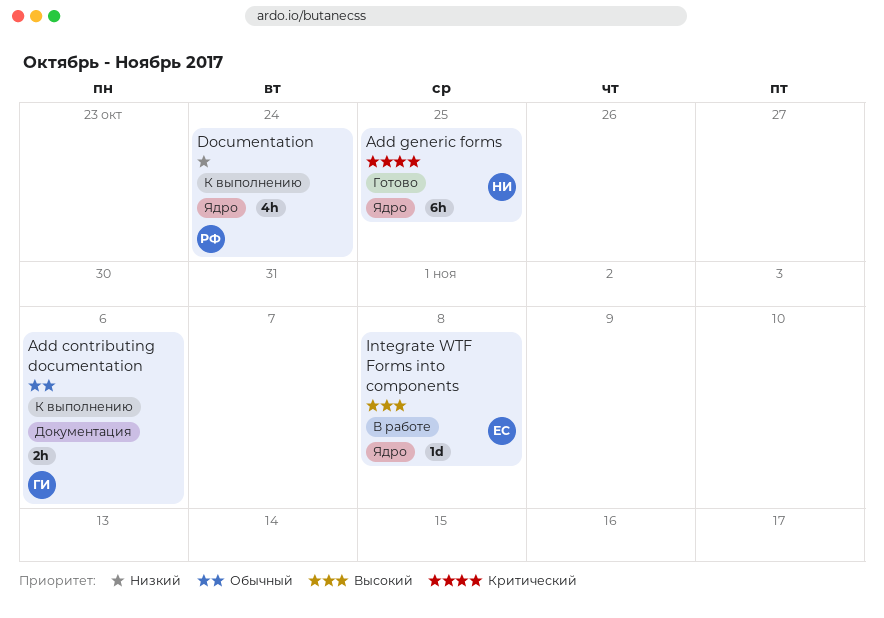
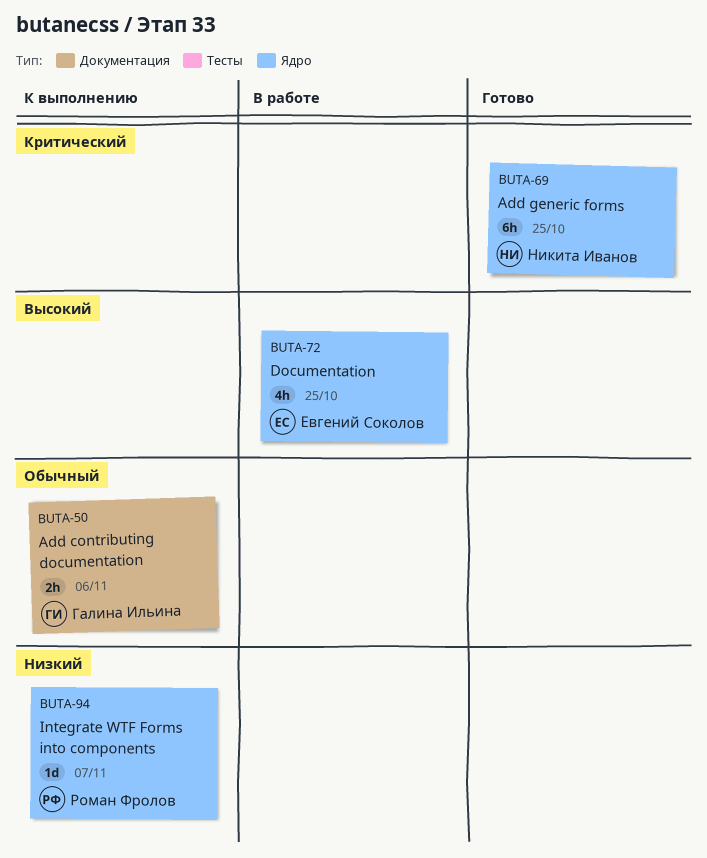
Documentation, status: К выполнению -> В работе
Documentation, owner: Роман Фролов -> Евгений Соколов
Documentation, priority: Низкий -> Высокий
Documentation, due: Oct 24 -> Oct 25
Integrate WTF Forms into components, status: В работе -> К выполнению
Integrate WTF Forms into components, owner: Евгений Соколов -> Роман Фролов
Integrate WTF Forms into components, priority: Высокий -> Низкий
Integrate WTF Forms into components, due: Nov 8 -> Nov 7

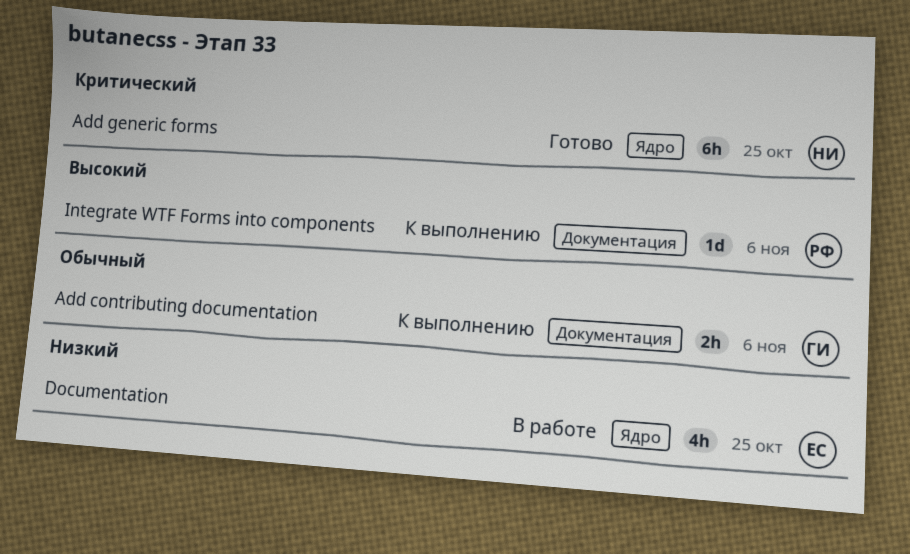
Documentation, priority: Высокий -> Низкий
Integrate WTF Forms into components, priority: Низкий -> Высокий
Integrate WTF Forms into components, label: Ядро -> Документация
Integrate WTF Forms into components, due: Nov 7 -> Nov 6

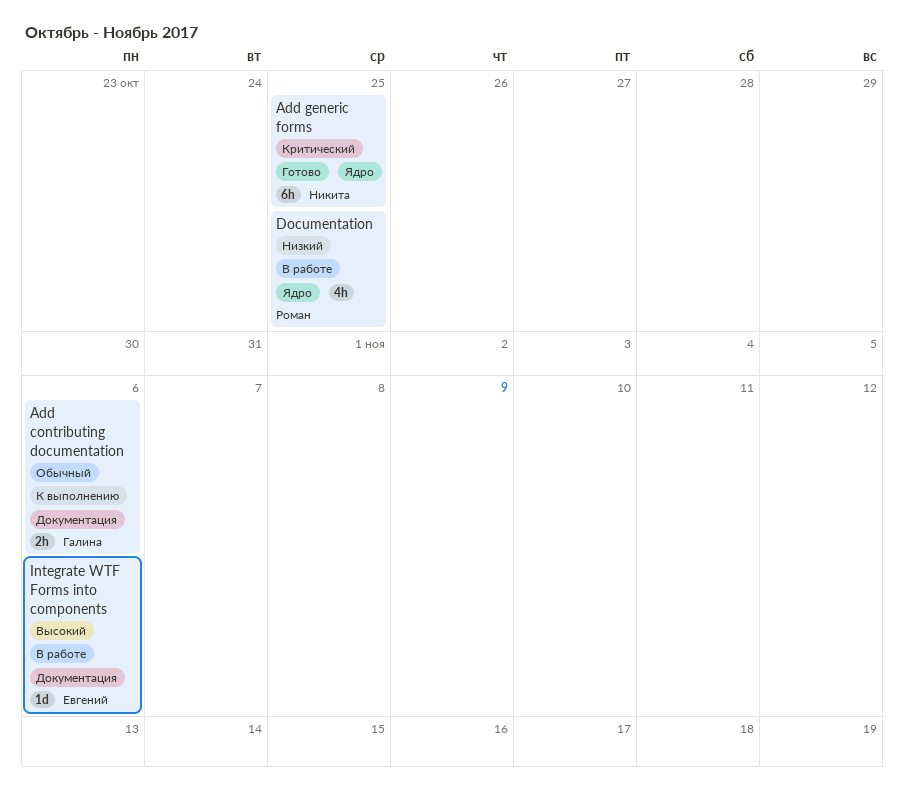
Documentation, owner: Евгений -> Роман
Integrate WTF Forms into components, status: К выполнению -> В работе
Integrate WTF Forms into components, owner: Роман -> Евгений

